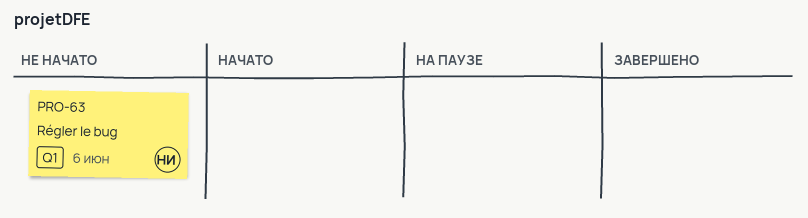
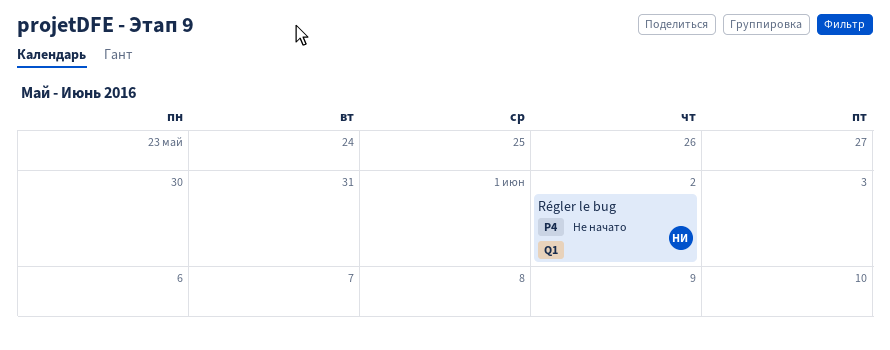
Régler le bug, due: Jun 6 -> Jun 2

